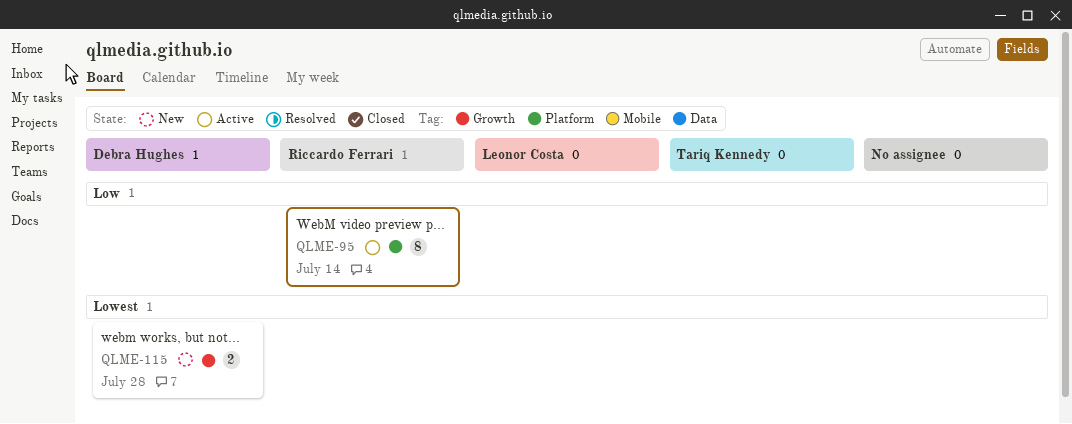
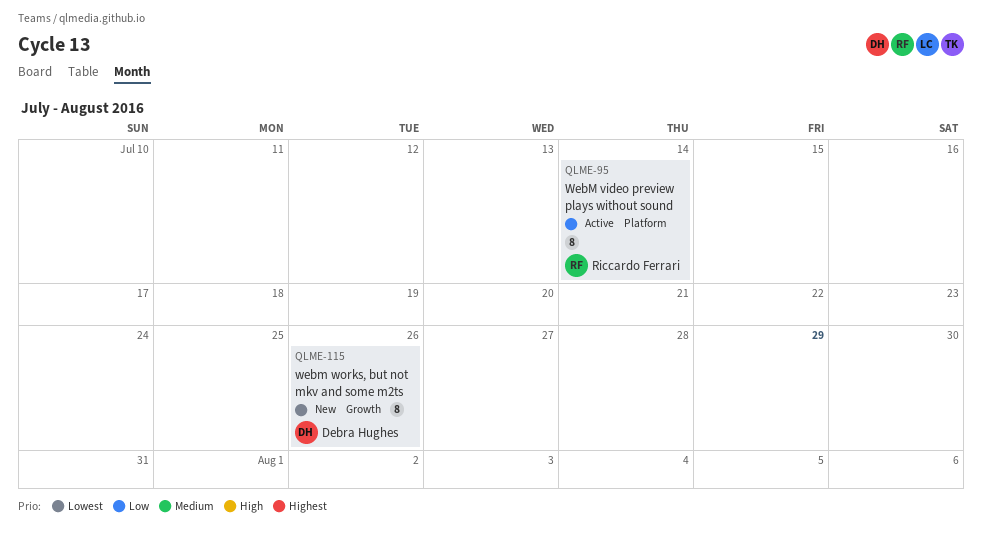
QLME-115, estimate: 2 -> 8
QLME-115, due: Jul 28 -> Jul 26

